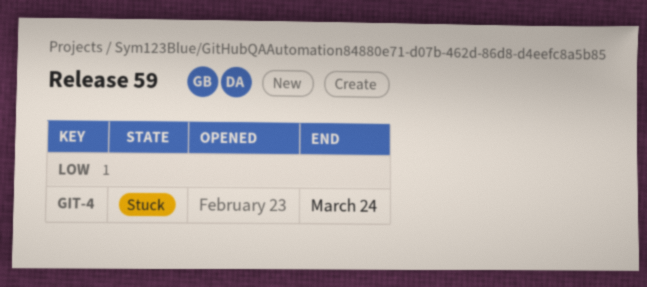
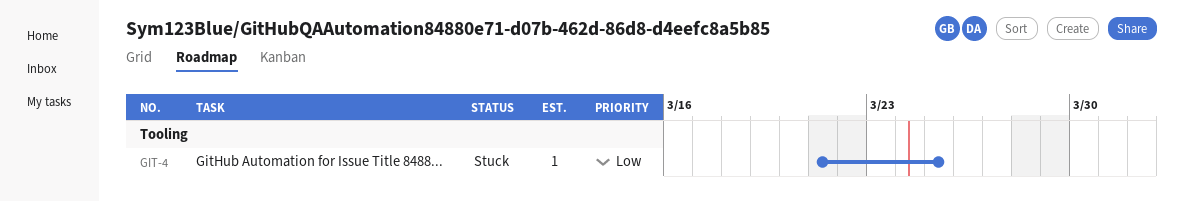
GIT-4, due: Mar 24 -> Mar 25

